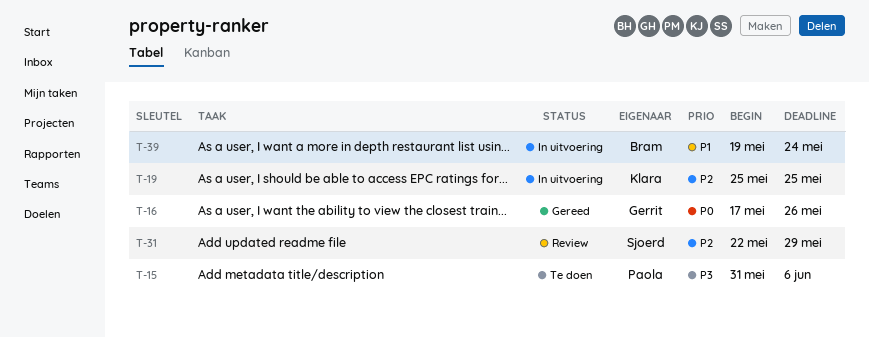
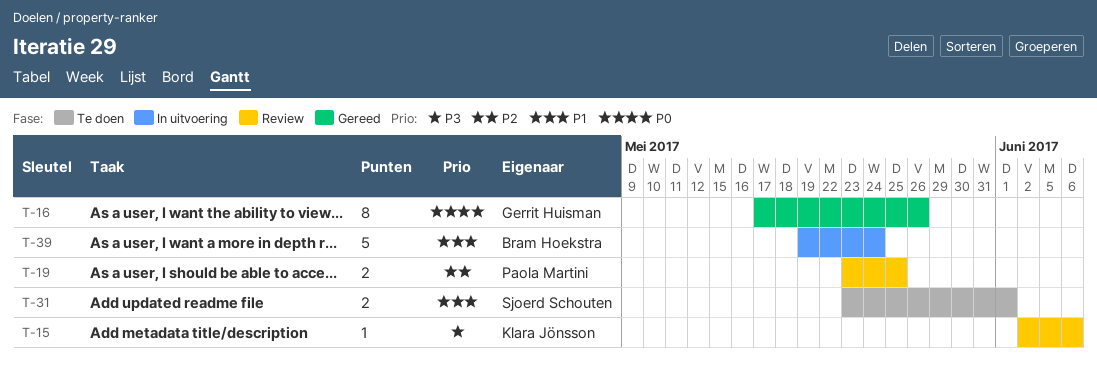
T-15, status: Te doen -> Review
T-15, owner: Paola Martini -> Klara Jönsson
T-15, start: May 31 -> Jun 2
T-19, status: In uitvoering -> Review
T-19, owner: Klara Jönsson -> Paola Martini
T-19, start: May 25 -> May 23
T-31, status: Review -> Te doen
T-31, priority: P2 -> P1
T-31, start: May 22 -> May 23
T-31, due: May 29 -> Jun 1

